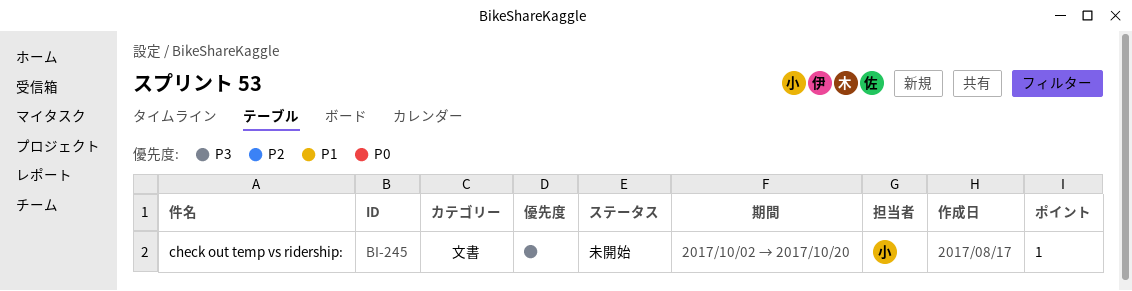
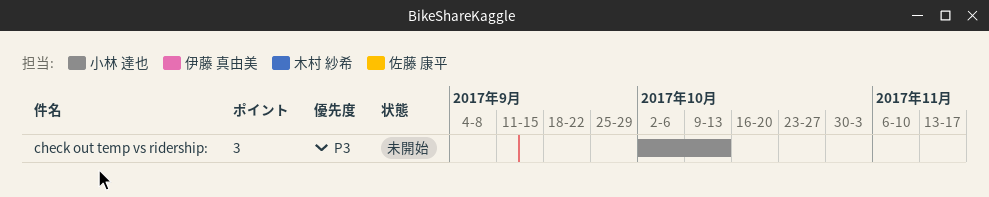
check out temp vs ridership:, estimate: 1 -> 3
check out temp vs ridership:, due: Oct 20 -> Oct 13

